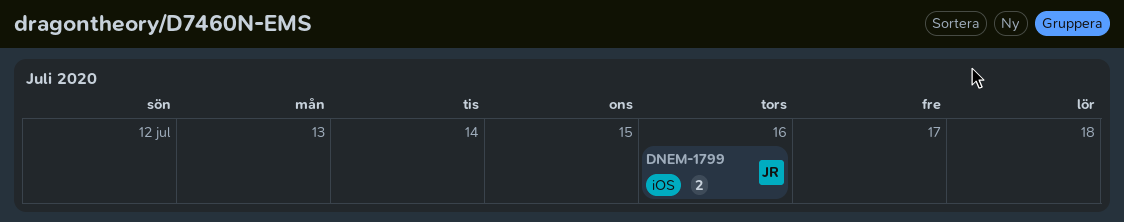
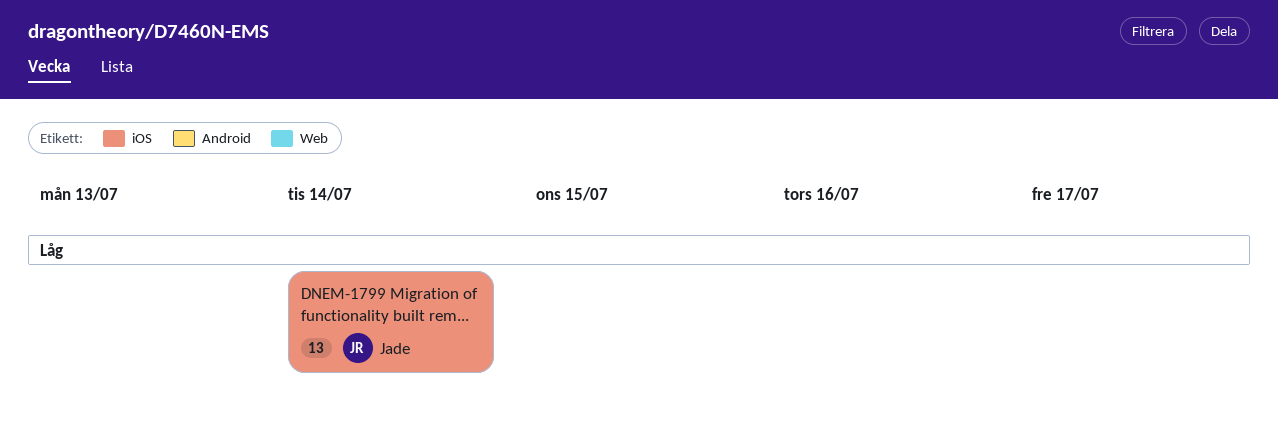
DNEM-1799, estimate: 2 -> 13
DNEM-1799, due: Jul 16 -> Jul 14

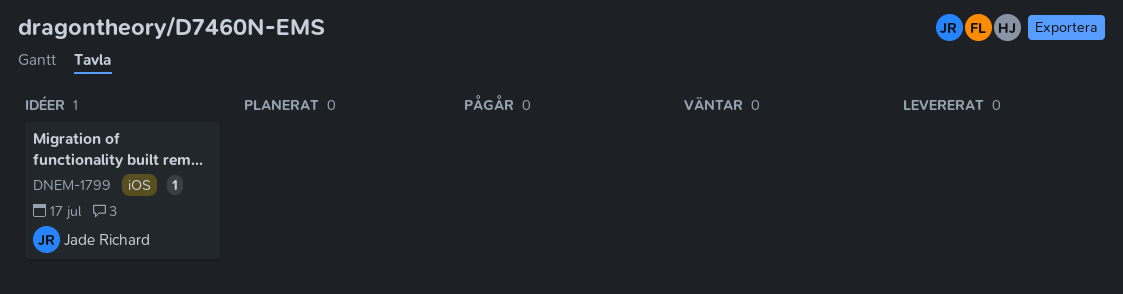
DNEM-1799, estimate: 13 -> 1
DNEM-1799, due: Jul 14 -> Jul 17

